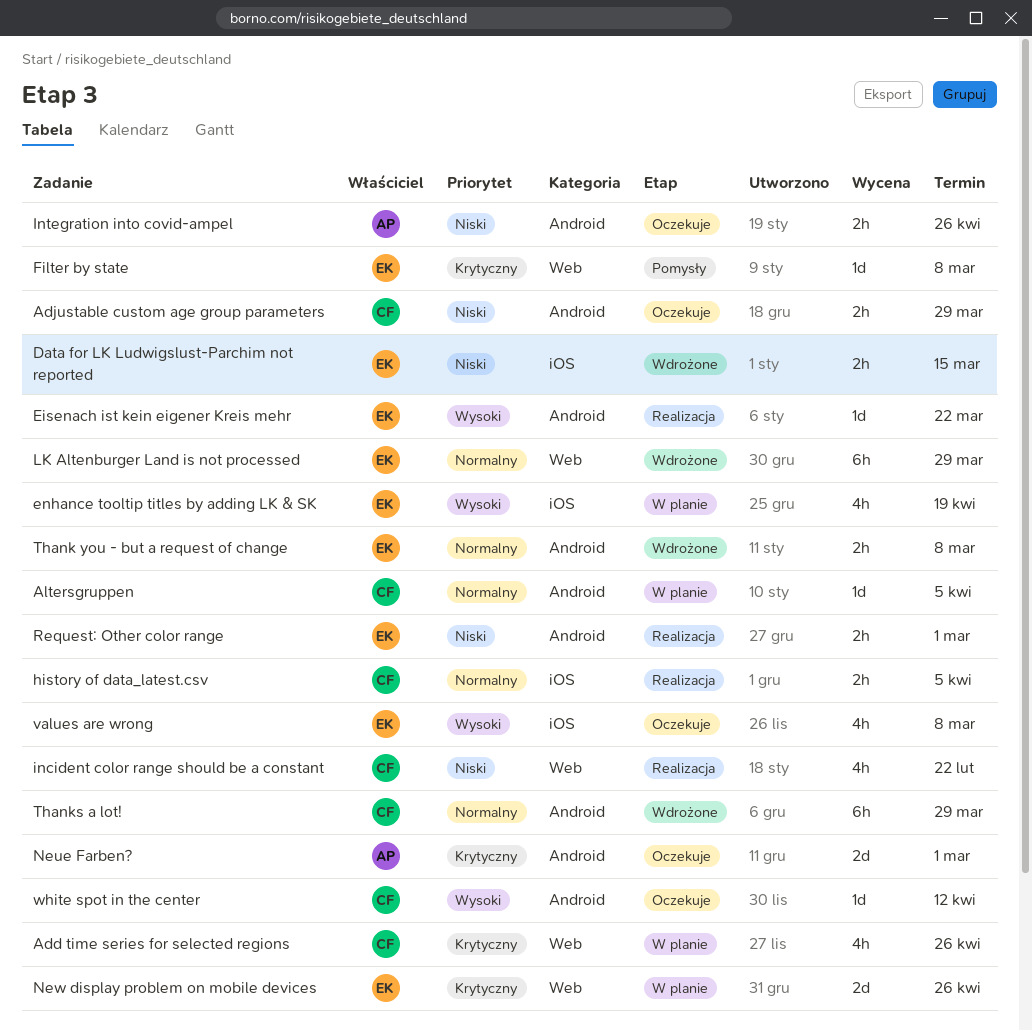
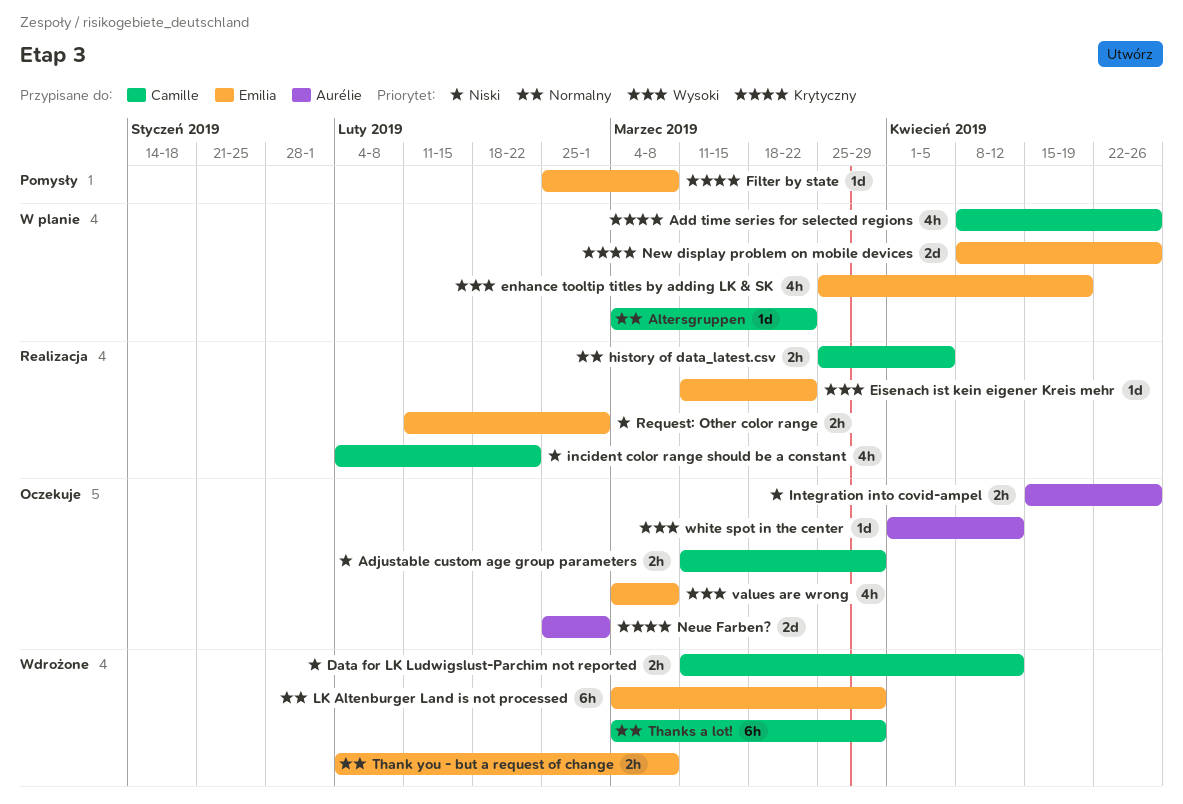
Altersgruppen, due: Apr 5 -> Mar 22
Data for LK Ludwigslust-Parchim not reported, owner: Emilia -> Camille
Data for LK Ludwigslust-Parchim not reported, due: Mar 15 -> Apr 12
white spot in the center, owner: Camille -> Aurélie

